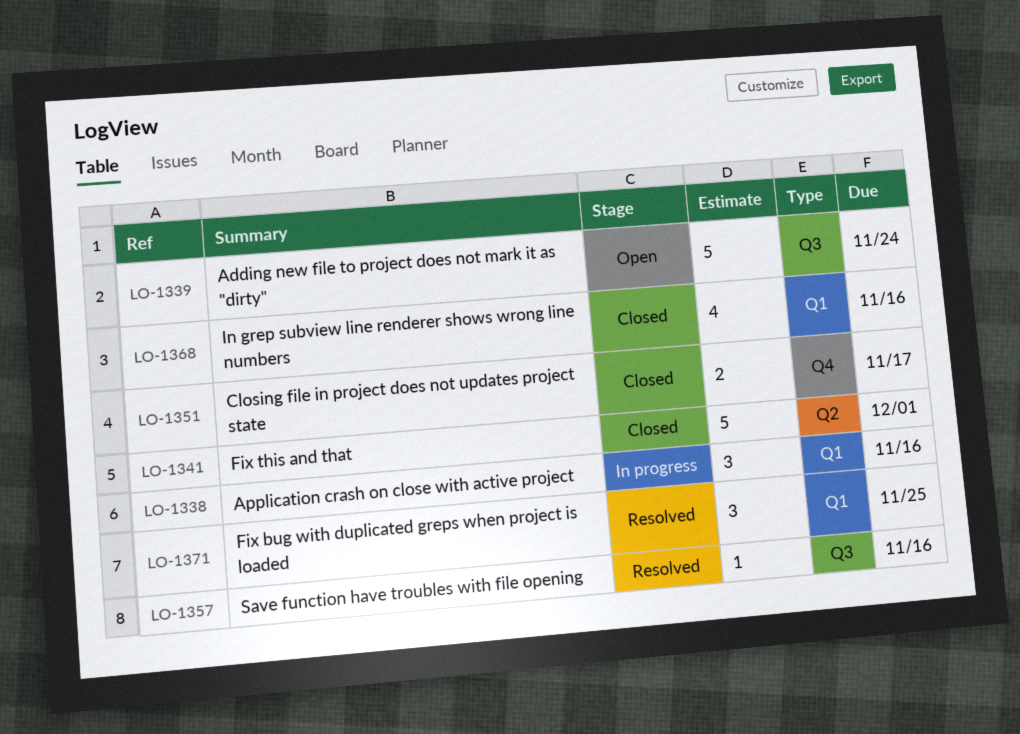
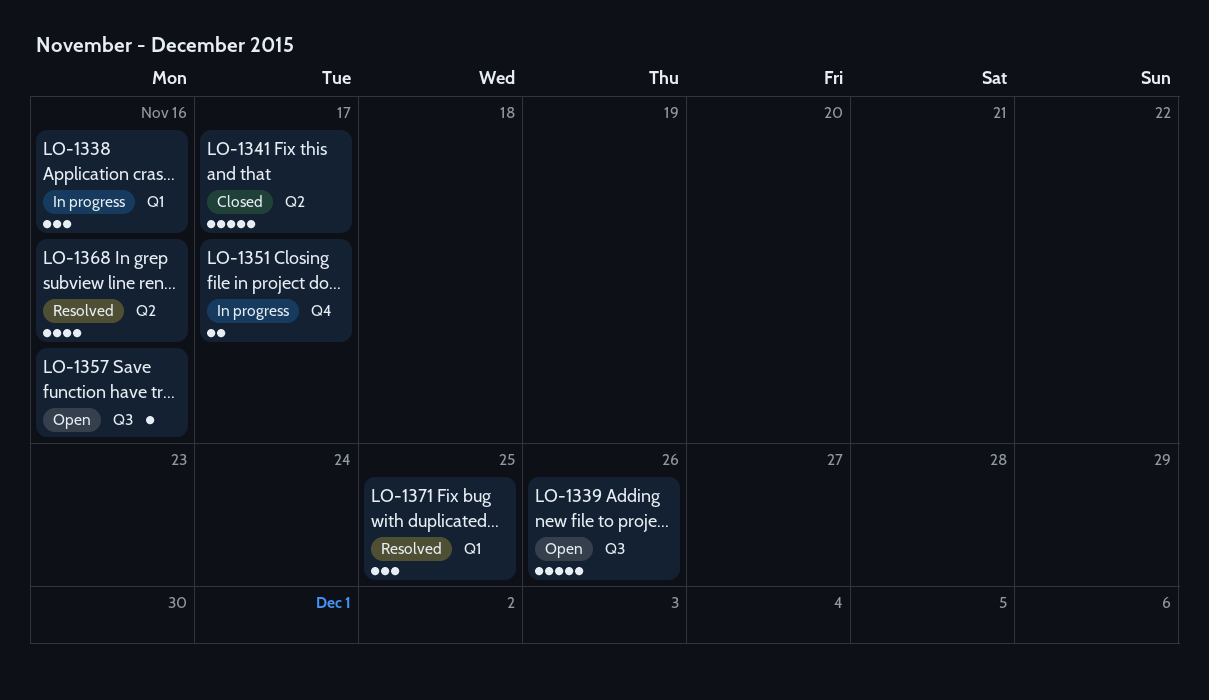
LO-1339, due: Nov 24 -> Nov 26
LO-1341, due: Dec 1 -> Nov 17
LO-1351, status: Closed -> In progress
LO-1357, status: Resolved -> Open
LO-1368, status: Closed -> Resolved
LO-1368, label: Q1 -> Q2

